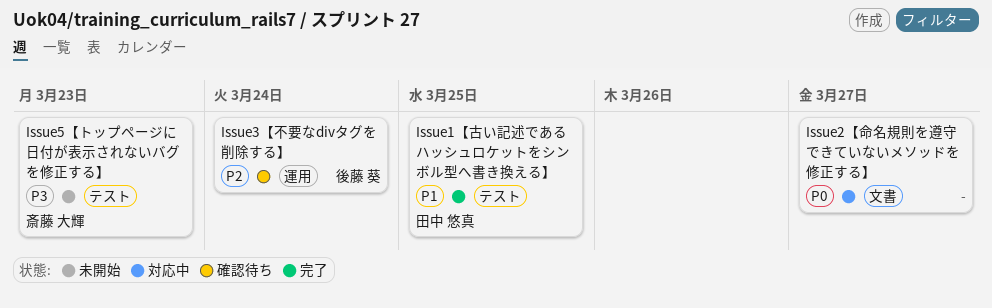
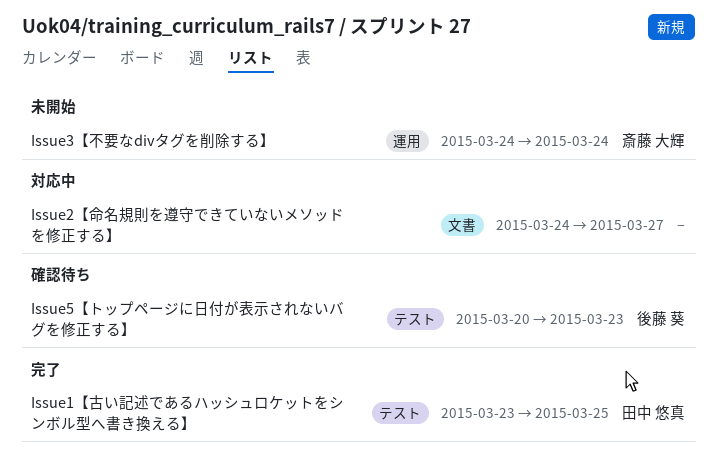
Issue3【不要なdivタグを削除する】, status: 確認待ち -> 未開始
Issue3【不要なdivタグを削除する】, owner: 後藤 葵 -> 斎藤 大輝
Issue5【トップページに日付が表示されないバグを修正する】, status: 未開始 -> 確認待ち
Issue5【トップページに日付が表示されないバグを修正する】, owner: 斎藤 大輝 -> 後藤 葵

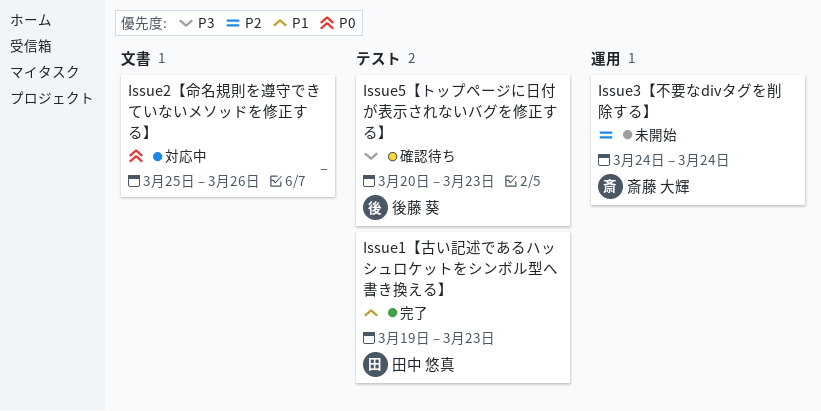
Issue1【古い記述であるハッシュロケットをシンボル型へ書き換える】, start: Mar 23 -> Mar 19
Issue1【古い記述であるハッシュロケットをシンボル型へ書き換える】, due: Mar 25 -> Mar 23
Issue2【命名規則を遵守できていないメソッドを修正する】, start: Mar 24 -> Mar 25
Issue2【命名規則を遵守できていないメソッドを修正する】, due: Mar 27 -> Mar 26

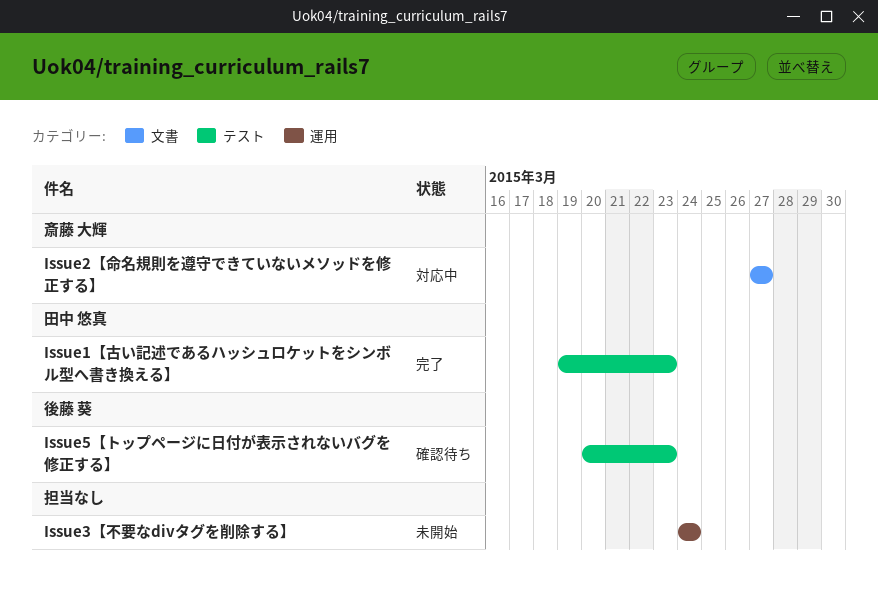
Issue2【命名規則を遵守できていないメソッドを修正する】, owner: none -> 斎藤 大輝
Issue2【命名規則を遵守できていないメソッドを修正する】, start: Mar 25 -> Mar 27
Issue2【命名規則を遵守できていないメソッドを修正する】, due: Mar 26 -> Mar 27
Issue3【不要なdivタグを削除する】, owner: 斎藤 大輝 -> none

